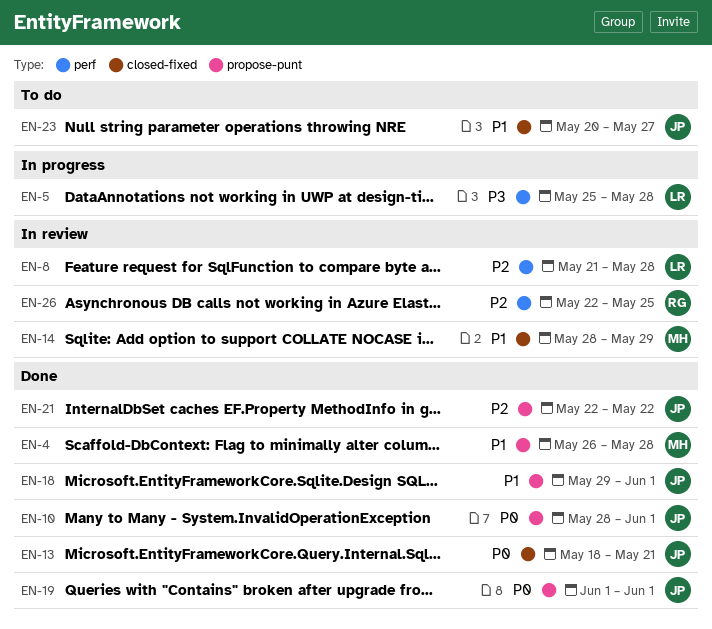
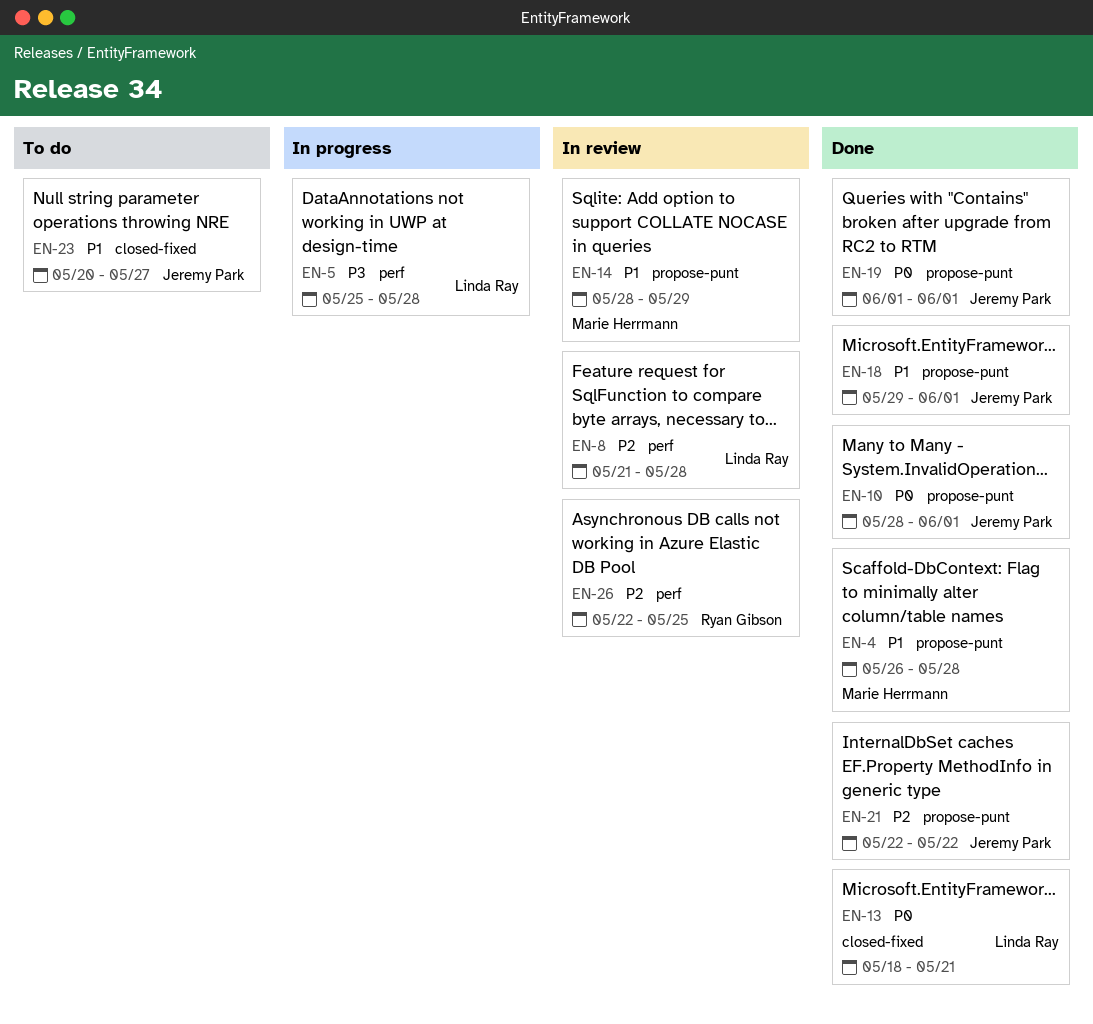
EN-13, owner: Jeremy Park -> Linda Ray
EN-14, label: closed-fixed -> propose-punt

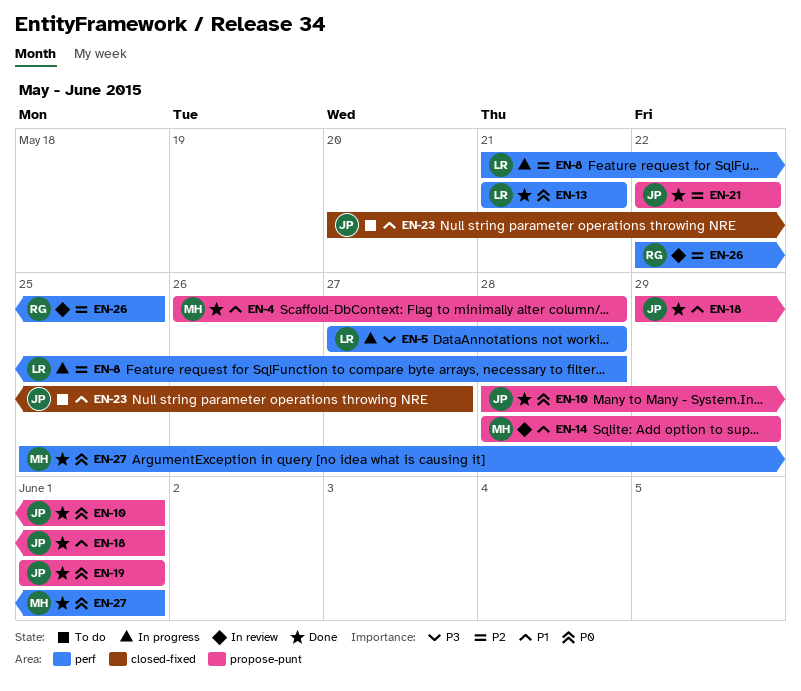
EN-5, start: May 25 -> May 27
EN-8, status: In review -> In progress
EN-13, label: closed-fixed -> perf
EN-13, start: May 18 -> May 21
EN-27: none -> present

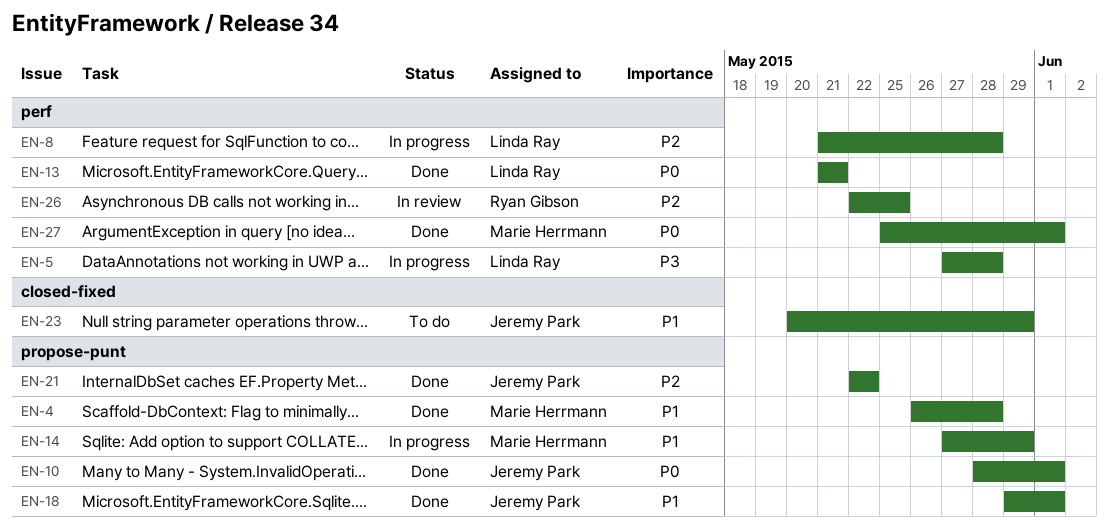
EN-14, status: In review -> In progress
EN-14, start: May 28 -> May 27
EN-19: present -> none
EN-23, due: May 27 -> May 29

